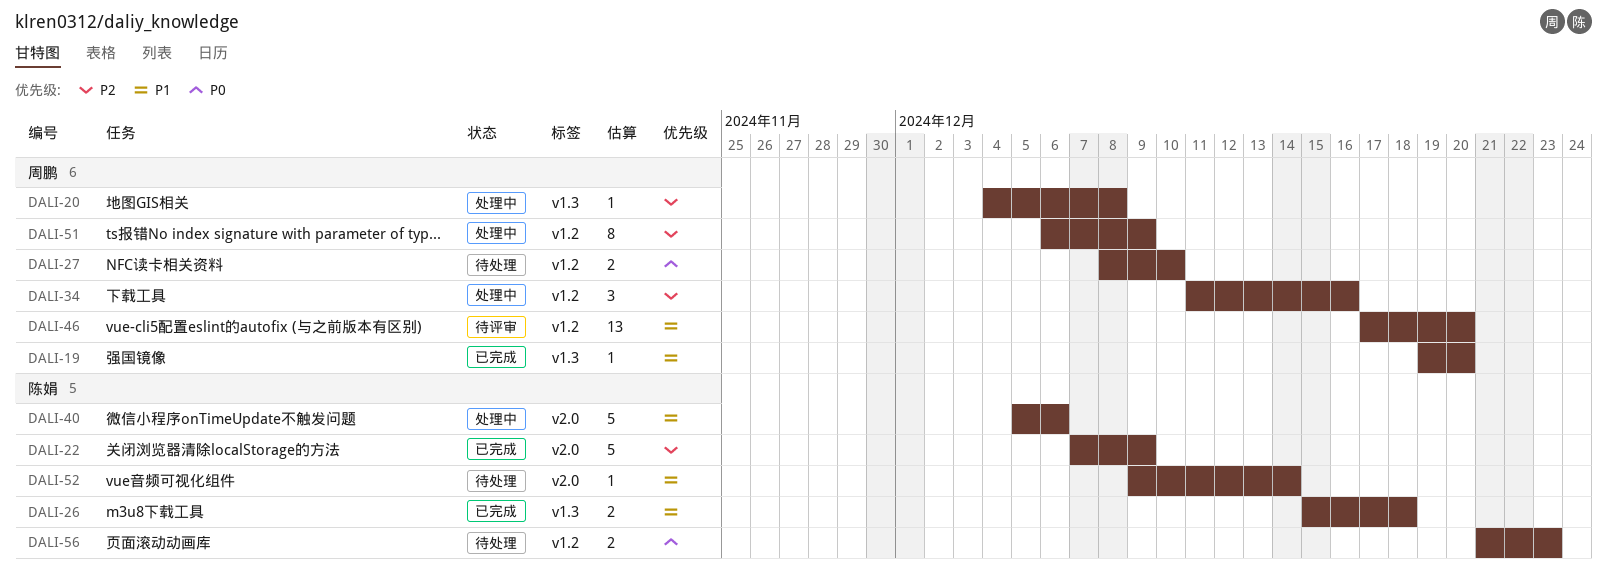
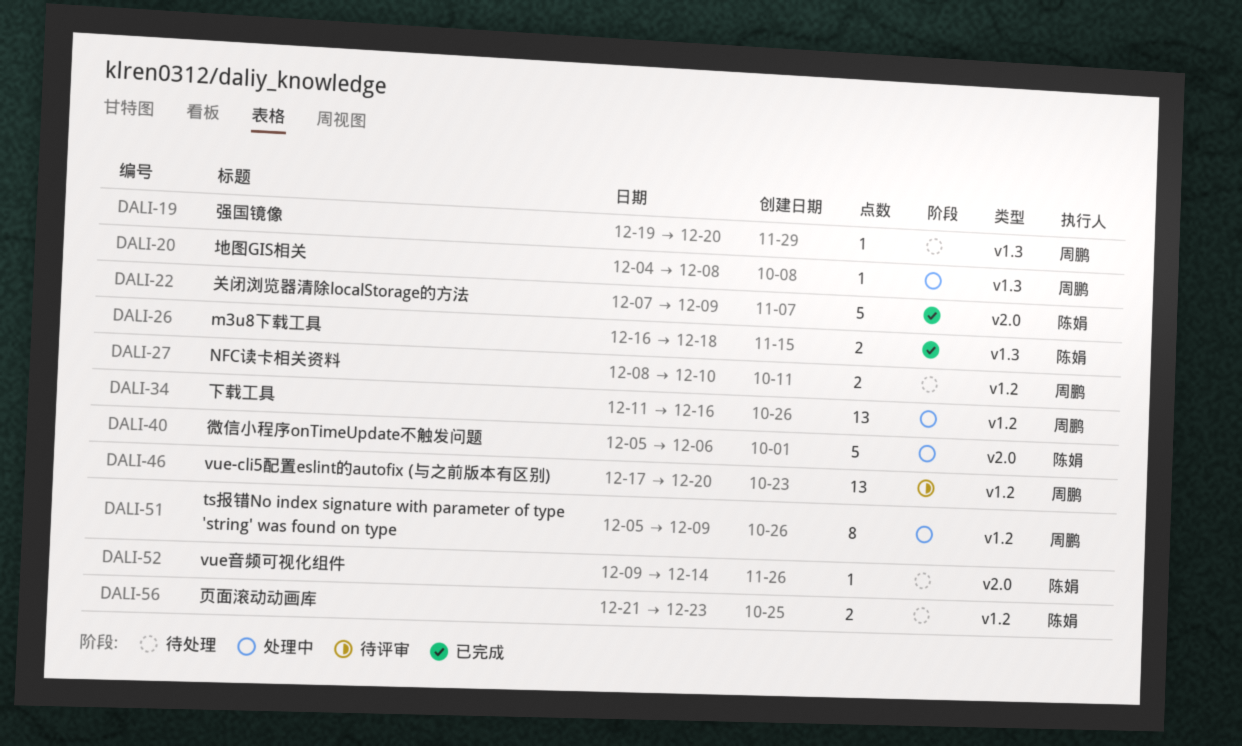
DALI-19, status: 已完成 -> 待处理
DALI-26, start: Dec 15 -> Dec 16
DALI-34, estimate: 3 -> 13
DALI-51, start: Dec 6 -> Dec 5

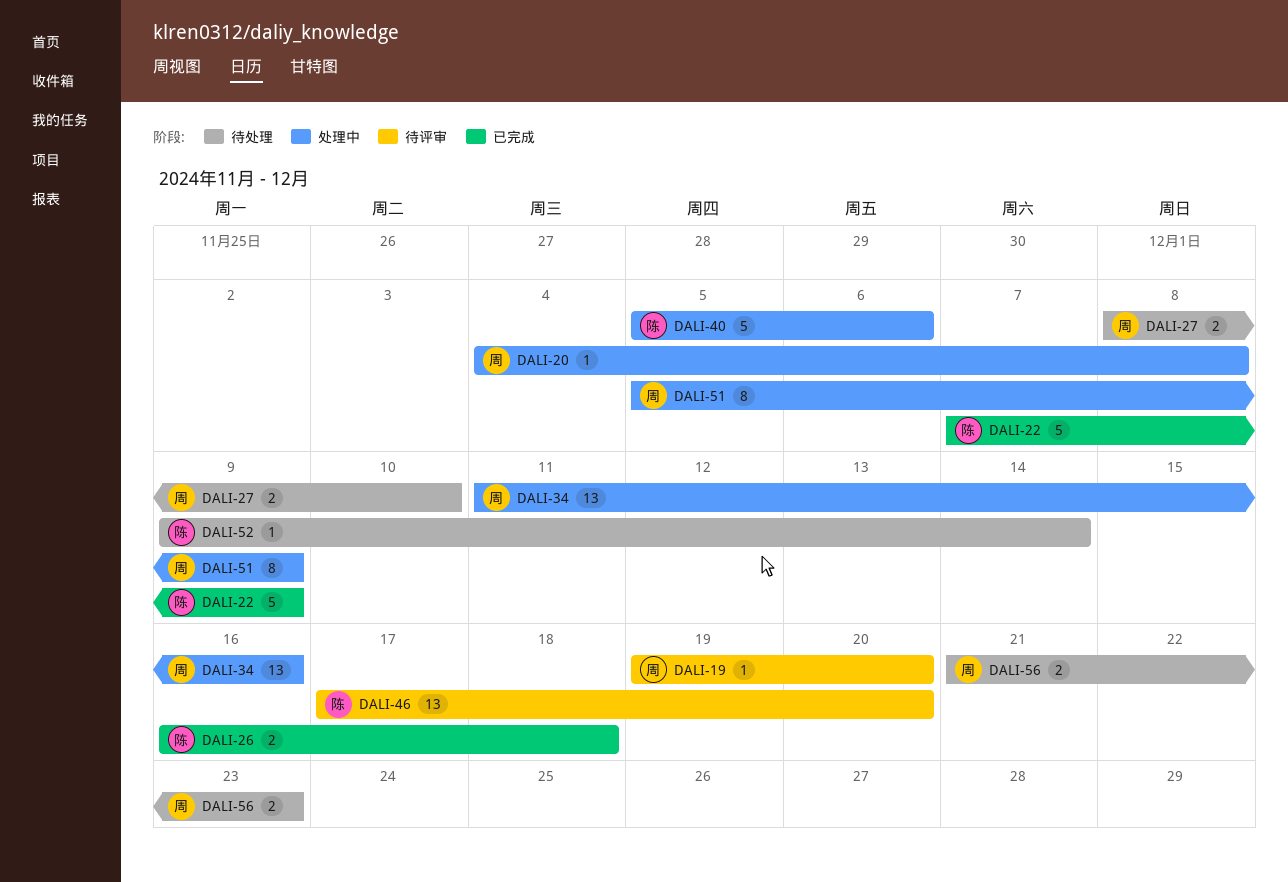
DALI-19, status: 待处理 -> 待评审
DALI-46, owner: 周鹏 -> 陈娟
DALI-56, owner: 陈娟 -> 周鹏

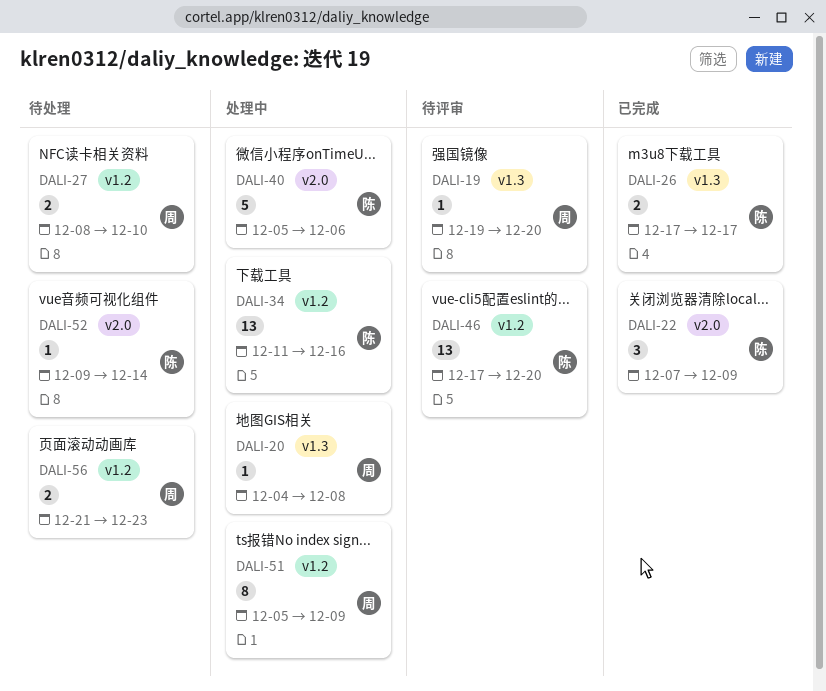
DALI-22, estimate: 5 -> 3
DALI-26, start: Dec 16 -> Dec 17
DALI-26, due: Dec 18 -> Dec 17
DALI-34, owner: 周 -> 陈

